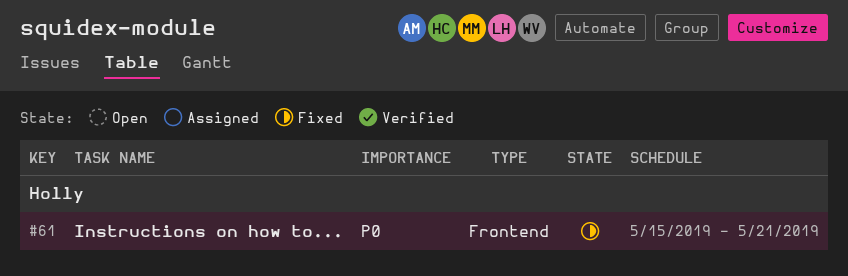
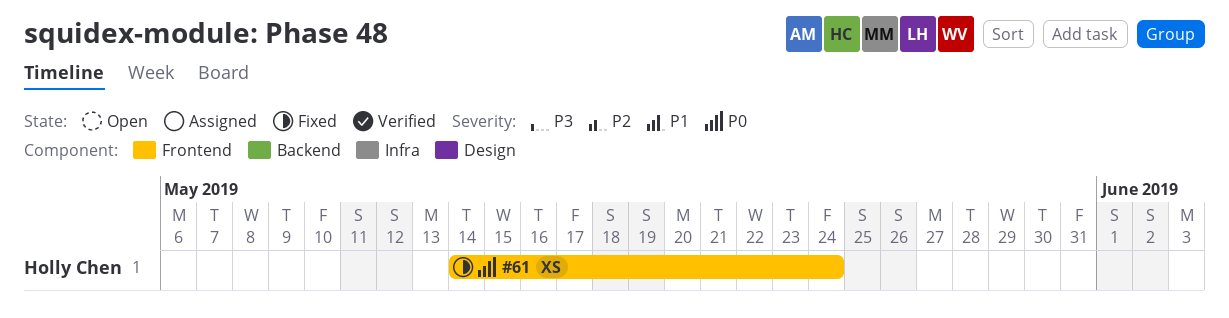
#61, start: May 15 -> May 14
#61, due: May 21 -> May 24

